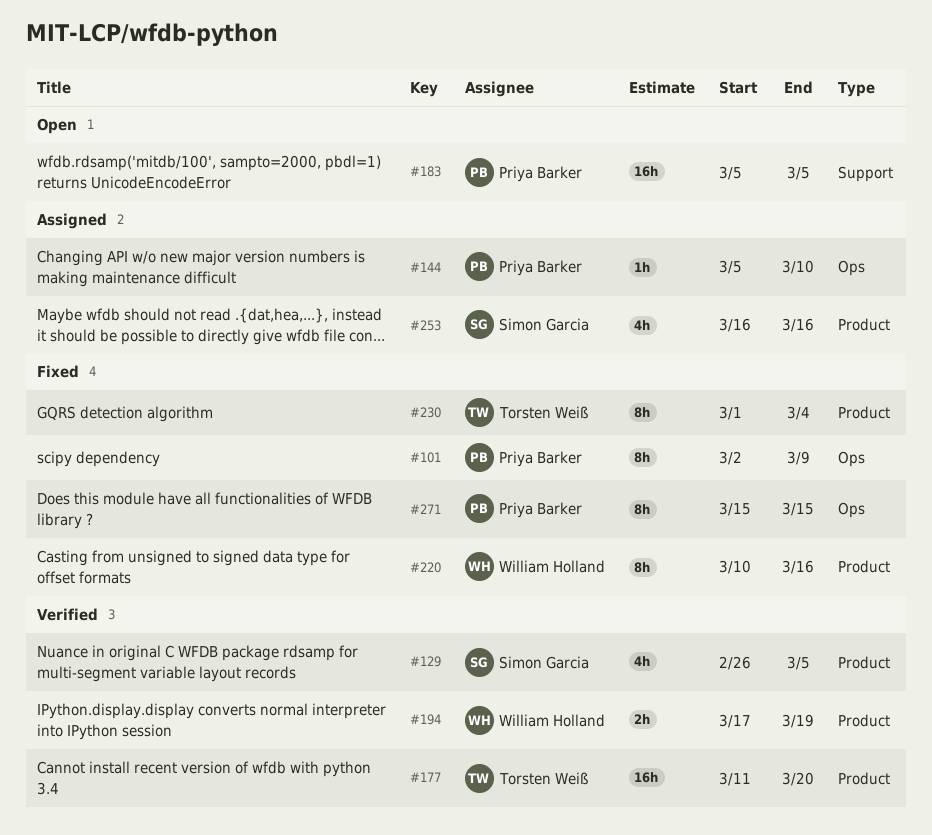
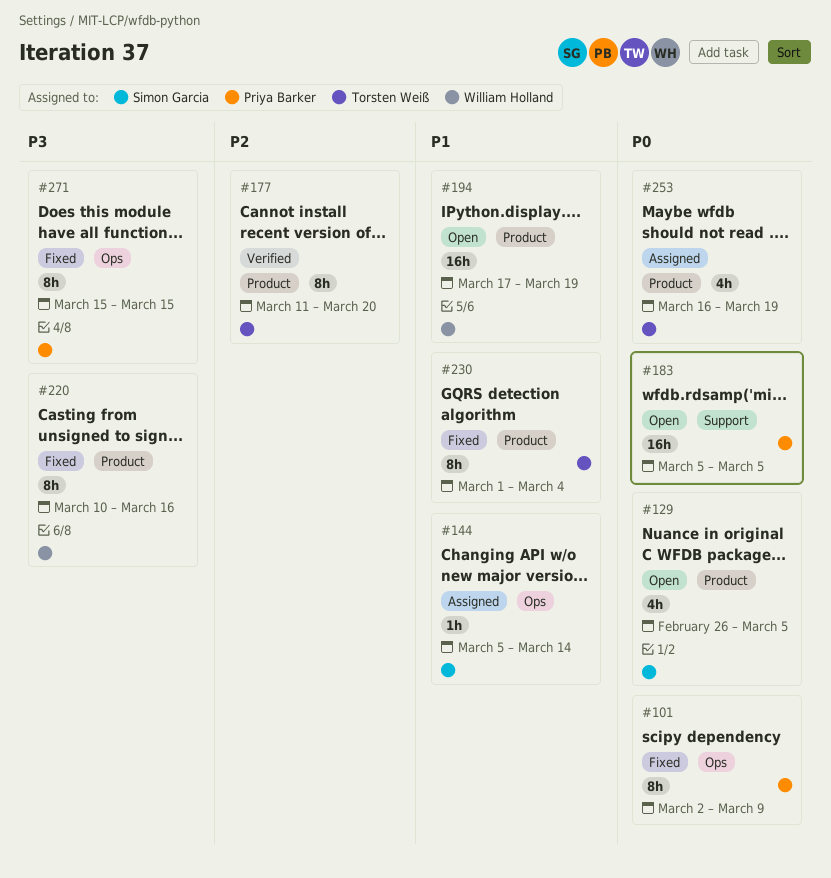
#129, status: Verified -> Open
#144, owner: Priya Barker -> Simon Garcia
#144, due: Mar 10 -> Mar 14
#177, estimate: 16h -> 8h
#194, status: Verified -> Open
#194, estimate: 2h -> 16h
#253, owner: Simon Garcia -> Torsten Weiß
#253, due: Mar 16 -> Mar 19

